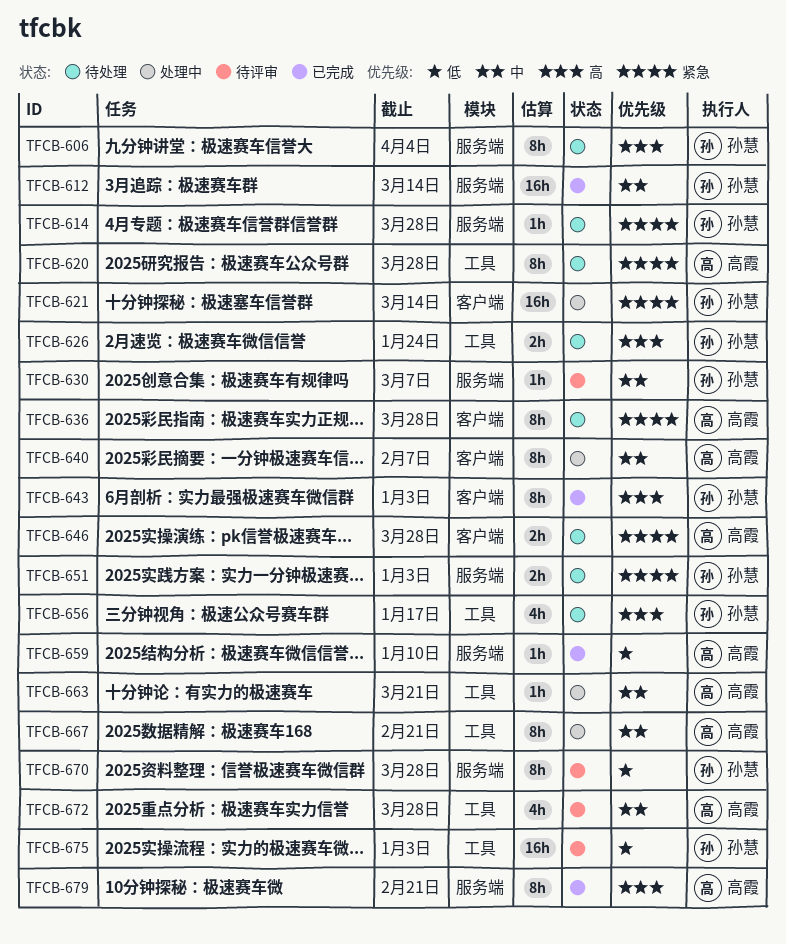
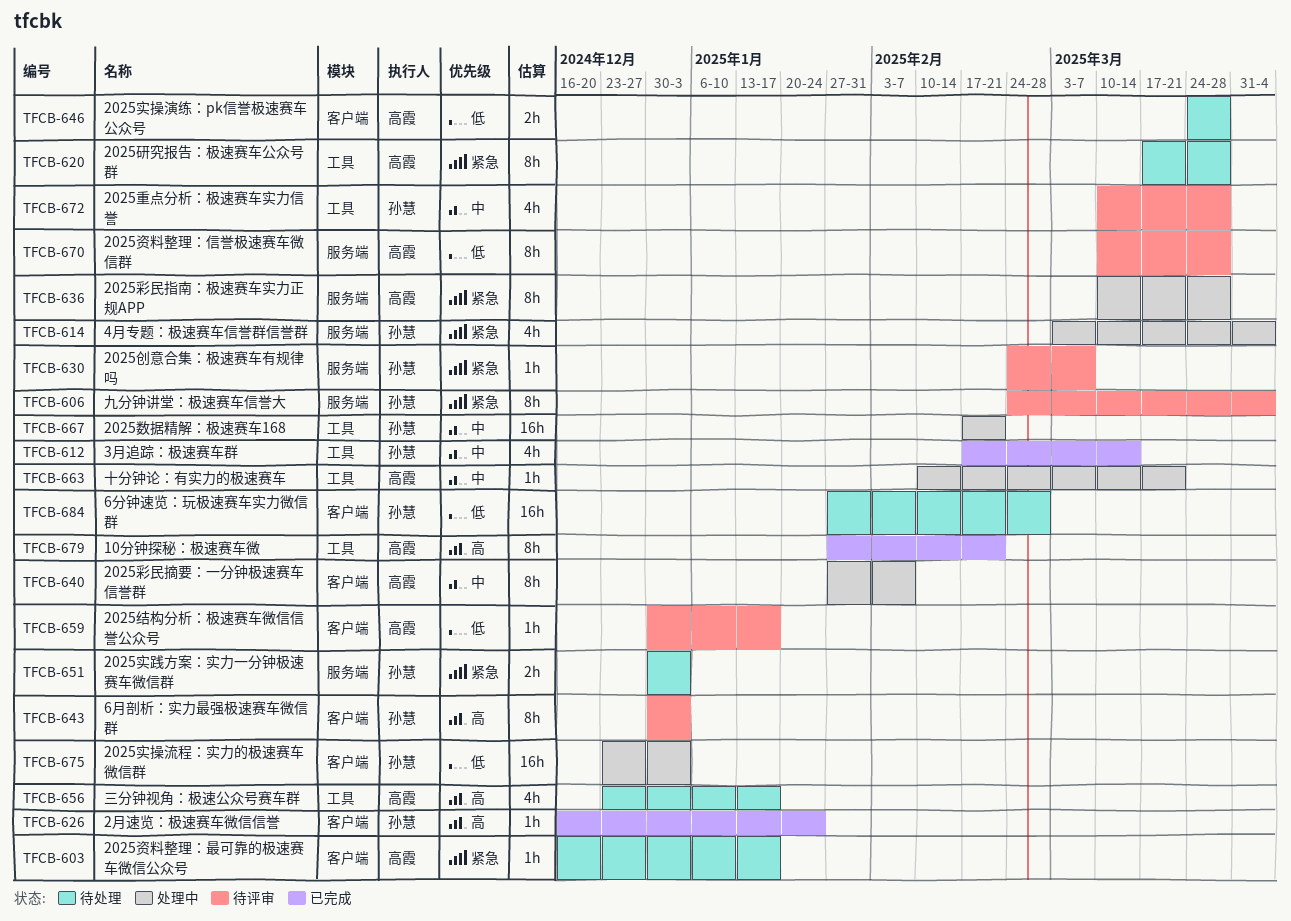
TFCB-603: none -> present
TFCB-606, status: 待处理 -> 待评审
TFCB-606, priority: 高 -> 紧急
TFCB-612, label: 服务端 -> 工具
TFCB-612, estimate: 16h -> 4h
TFCB-614, status: 待处理 -> 处理中
TFCB-614, estimate: 1h -> 4h
TFCB-614, due: Mar 28 -> Apr 4
TFCB-621: present -> none
TFCB-626, status: 待处理 -> 已完成
TFCB-626, label: 工具 -> 客户端
TFCB-626, estimate: 2h -> 1h
TFCB-630, priority: 中 -> 紧急
TFCB-636, status: 待处理 -> 处理中
TFCB-636, label: 客户端 -> 服务端
TFCB-643, status: 已完成 -> 待评审
TFCB-646, priority: 紧急 -> 低
TFCB-656, owner: 孙慧 -> 高霞
TFCB-659, status: 已完成 -> 待评审
TFCB-659, label: 服务端 -> 客户端
TFCB-659, due: Jan 10 -> Jan 17
TFCB-667, owner: 高霞 -> 孙慧
TFCB-667, estimate: 8h -> 16h
TFCB-670, owner: 孙慧 -> 高霞
TFCB-672, owner: 高霞 -> 孙慧
TFCB-675, status: 待评审 -> 处理中
TFCB-675, label: 工具 -> 客户端
TFCB-679, label: 服务端 -> 工具
TFCB-684: none -> present

